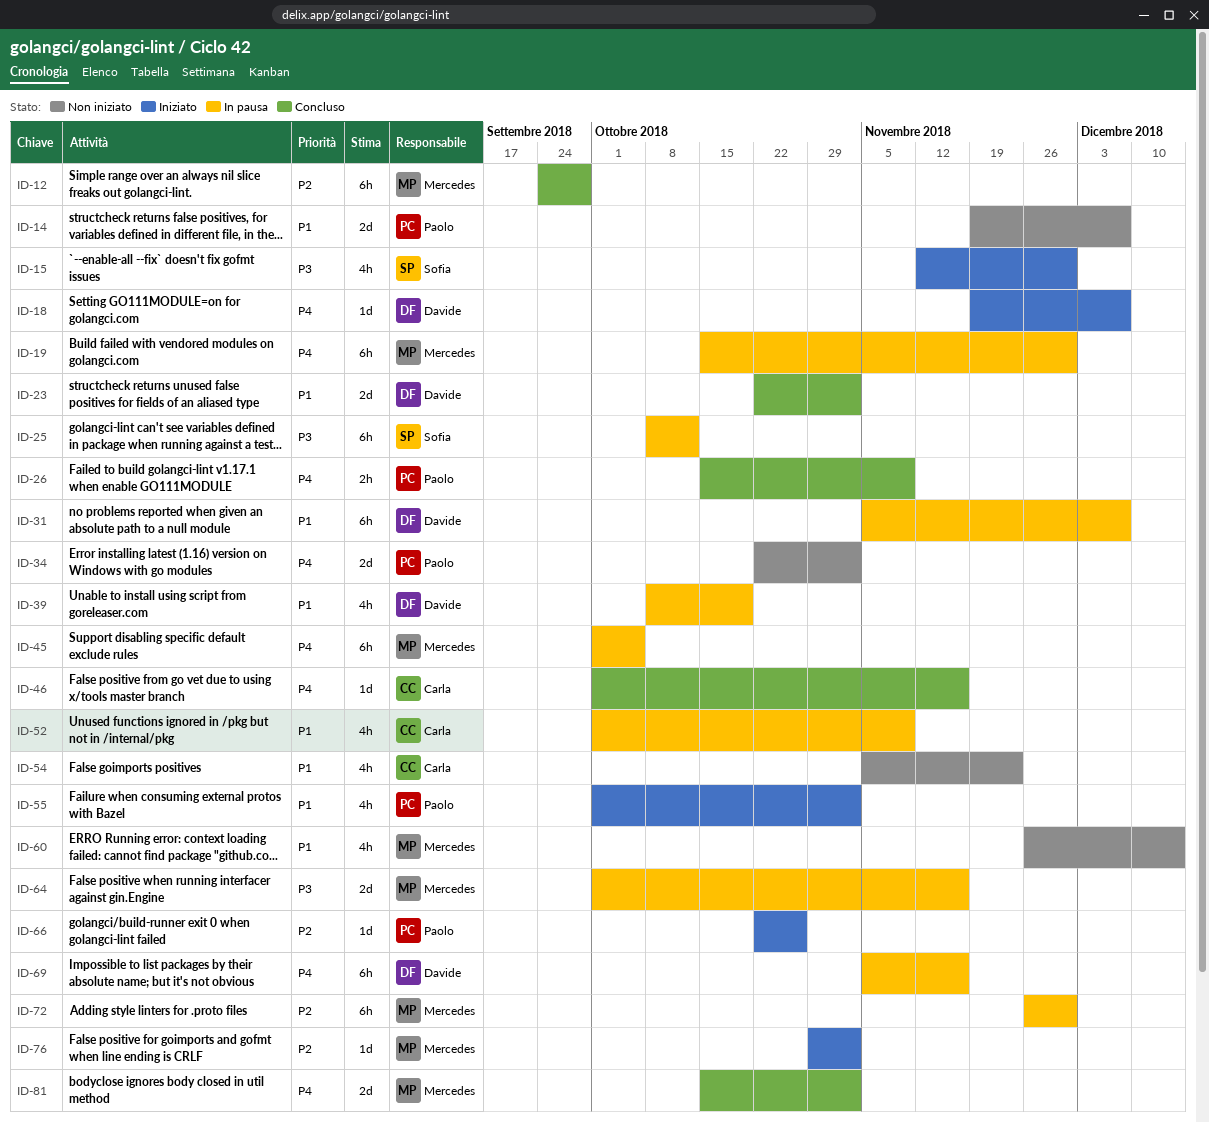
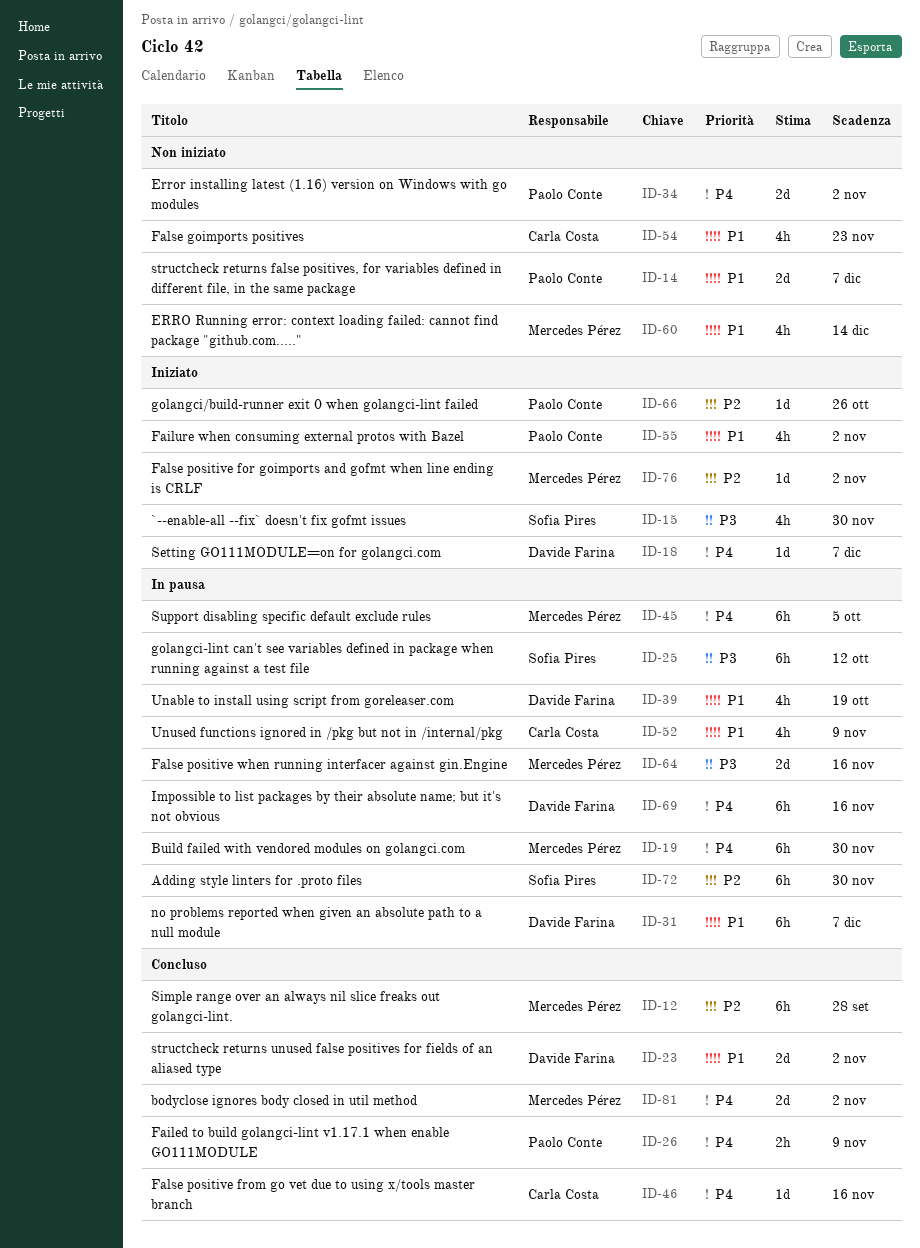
ID-72, owner: Mercedes Pérez -> Sofia Pires

